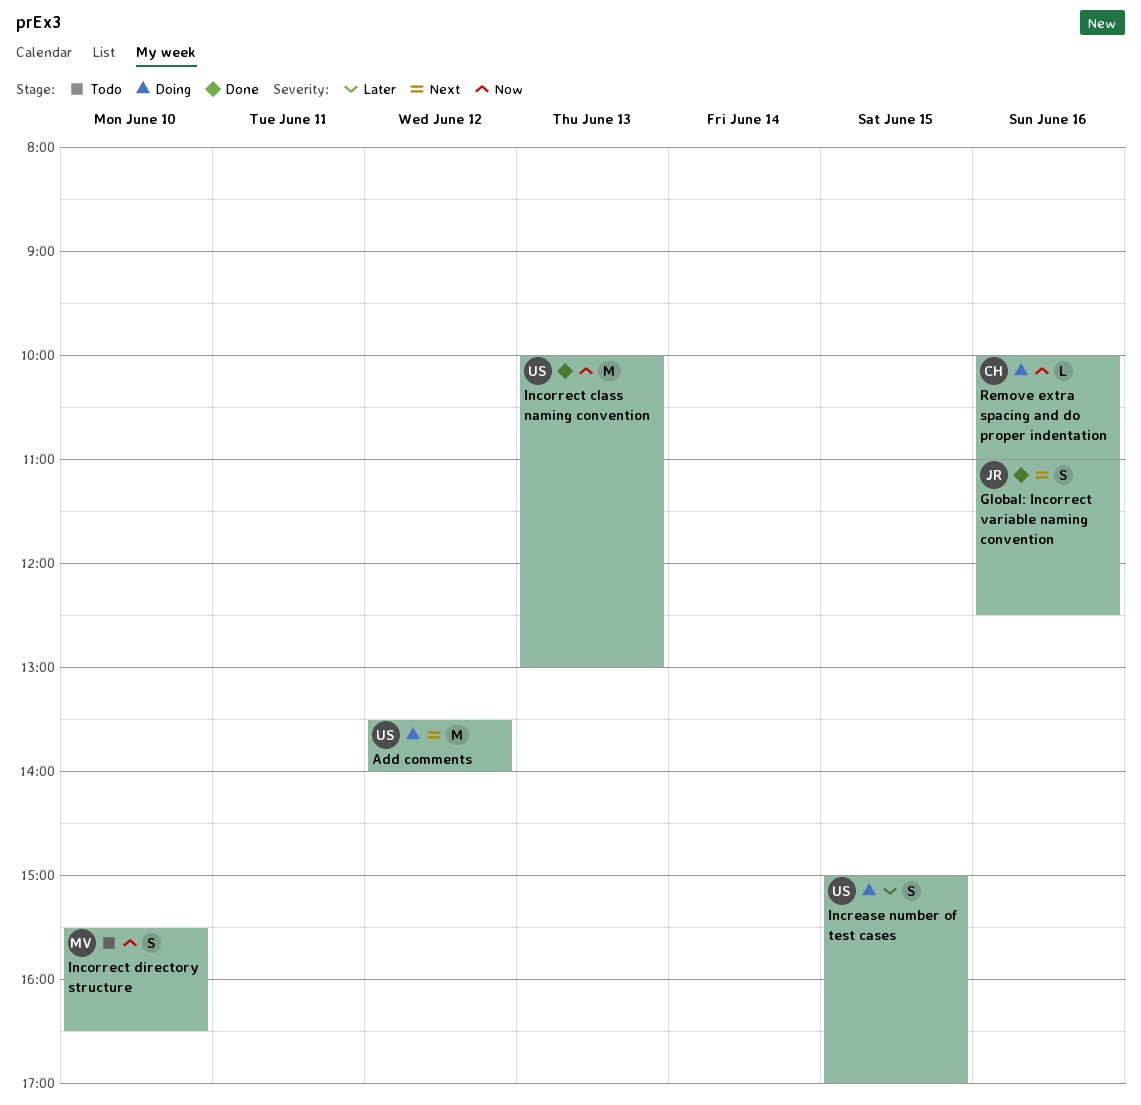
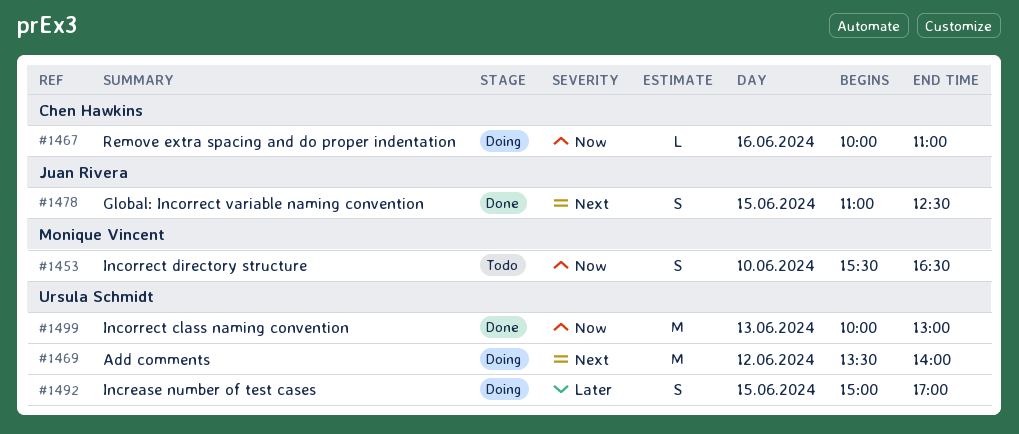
Global: Incorrect variable naming convention, day: Jun 16 -> Jun 15

